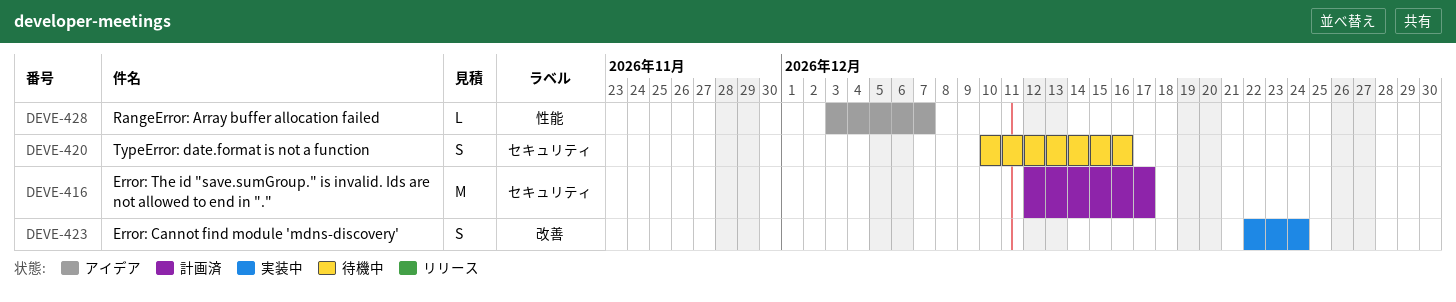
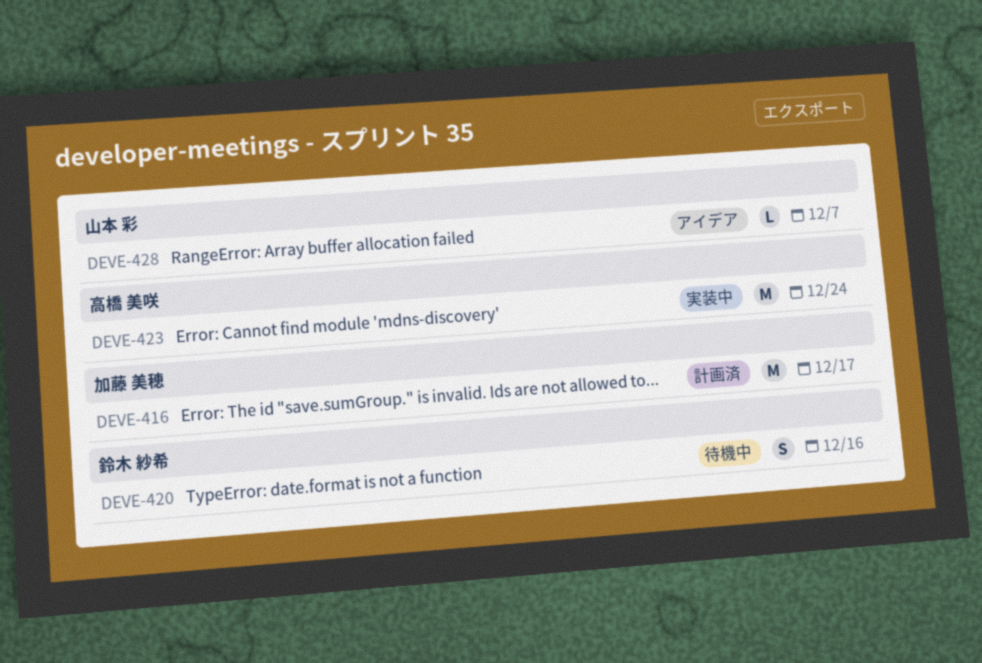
DEVE-423, estimate: S -> M

